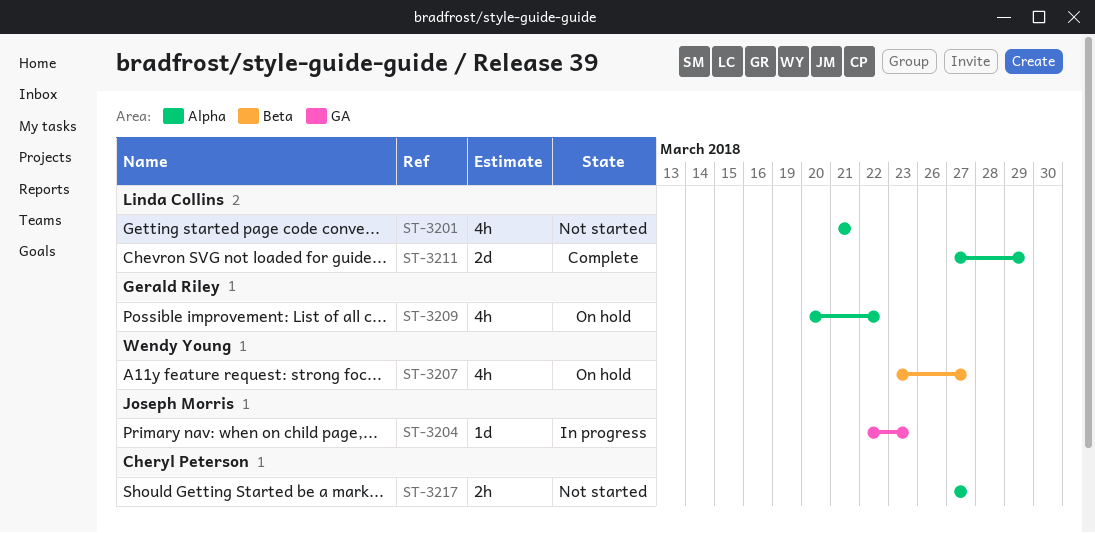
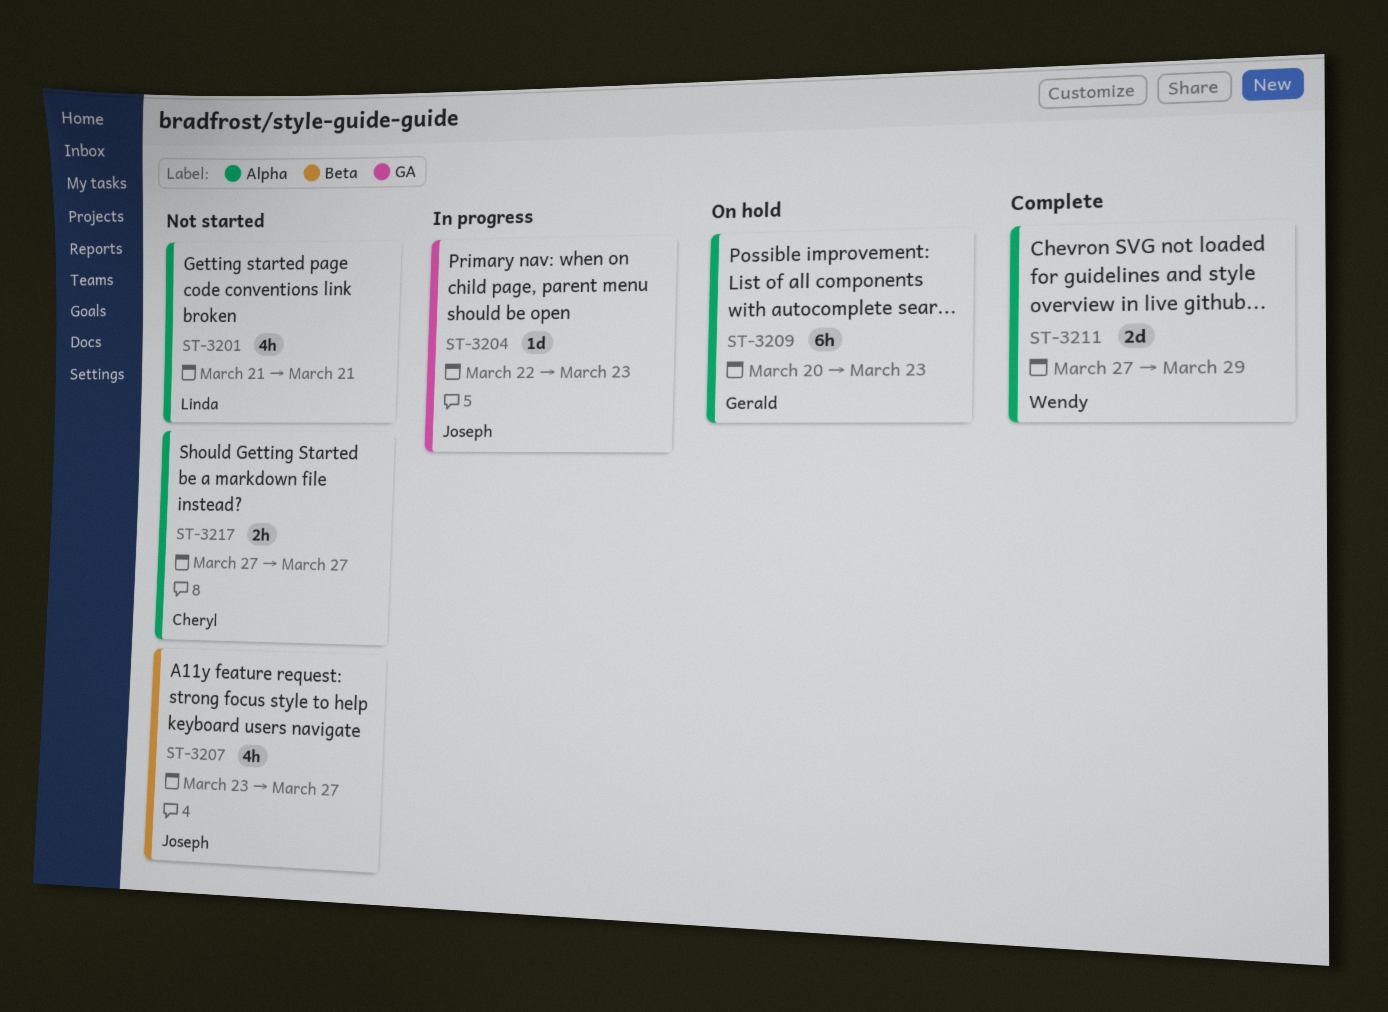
ST-3207, status: On hold -> Not started
ST-3207, owner: Wendy Young -> Joseph Morris
ST-3209, estimate: 4h -> 6h
ST-3209, due: Mar 22 -> Mar 23
ST-3211, owner: Linda Collins -> Wendy Young

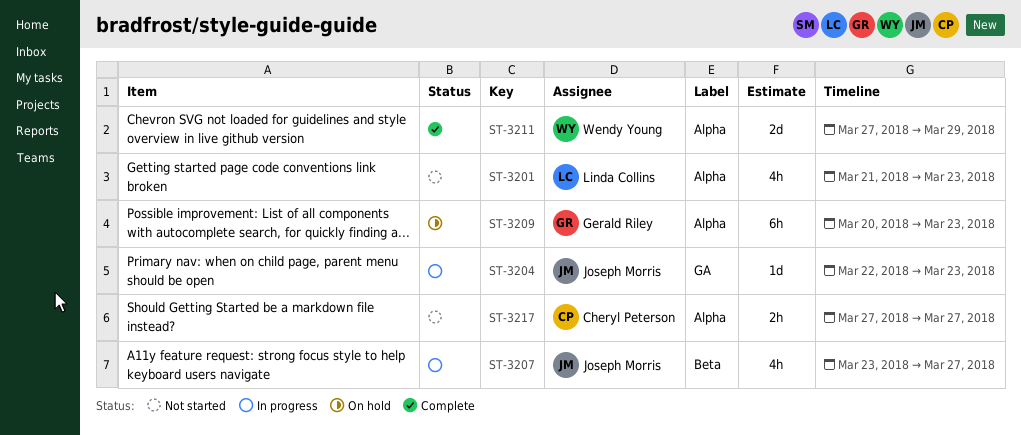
ST-3201, due: Mar 21 -> Mar 23
ST-3207, status: Not started -> In progress

